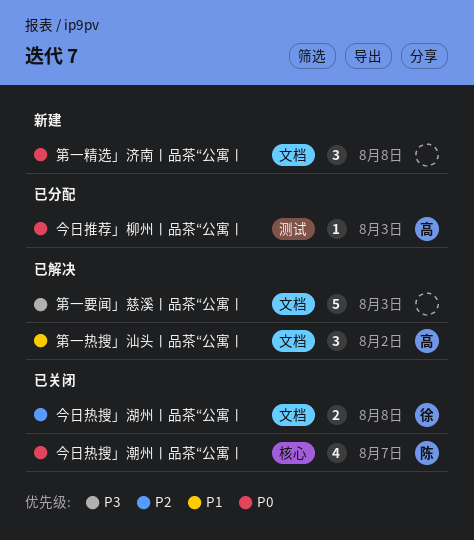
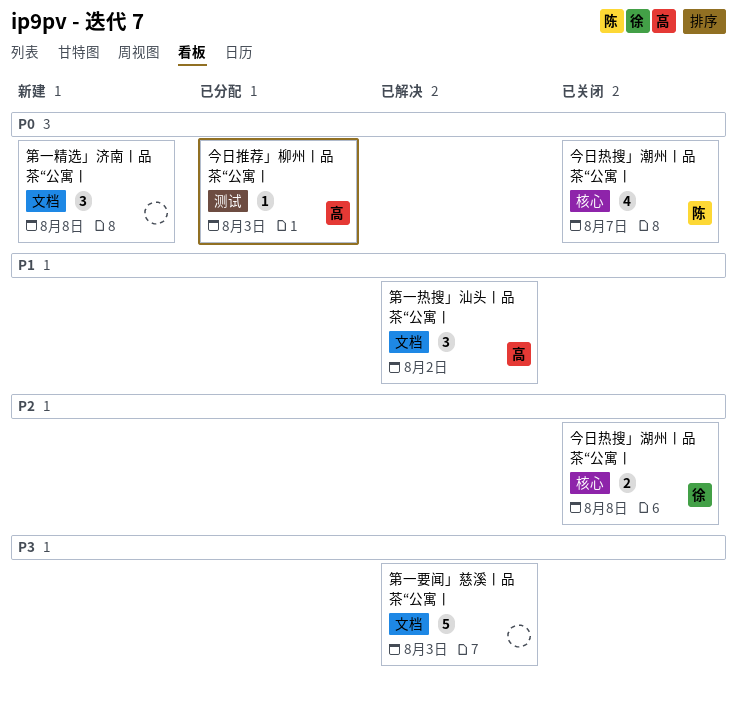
今日热搜」湖州丨品茶“公寓丨, label: 文档 -> 核心

